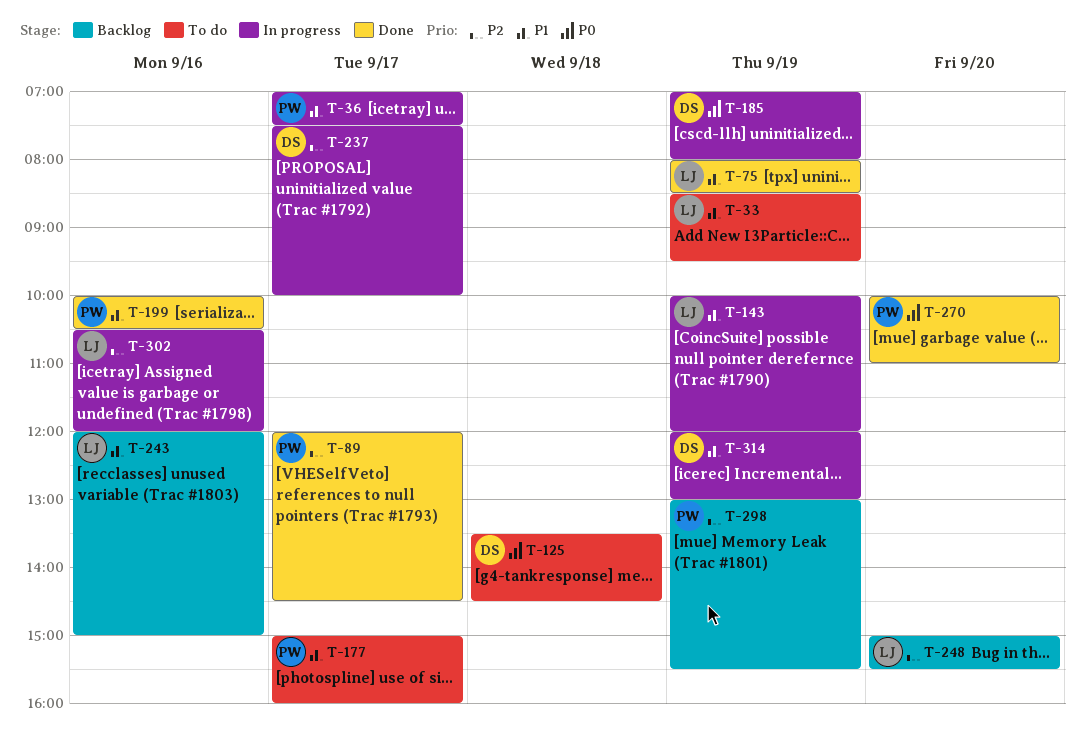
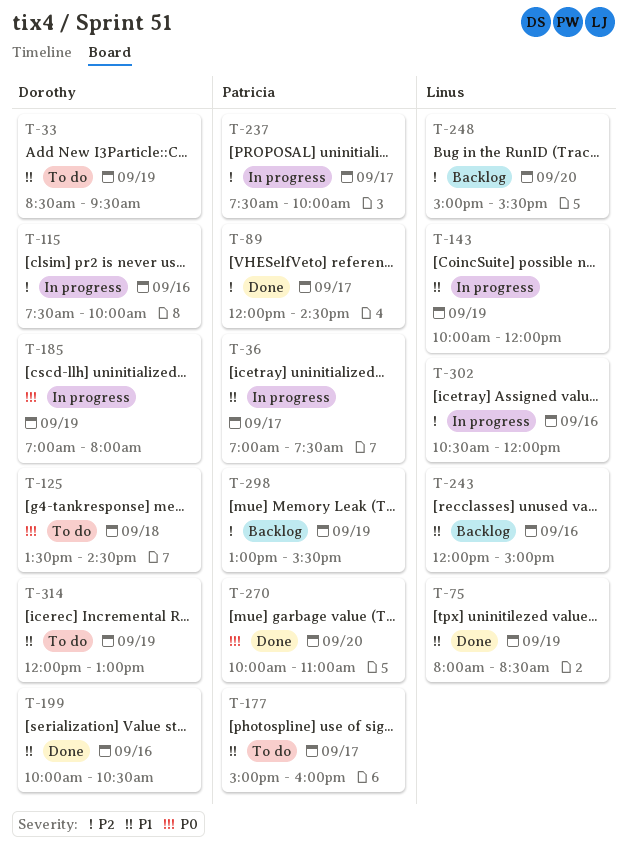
T-33, owner: Linus -> Dorothy
T-115: none -> present
T-199, owner: Patricia -> Dorothy
T-237, owner: Dorothy -> Patricia
T-314, status: In progress -> To do

